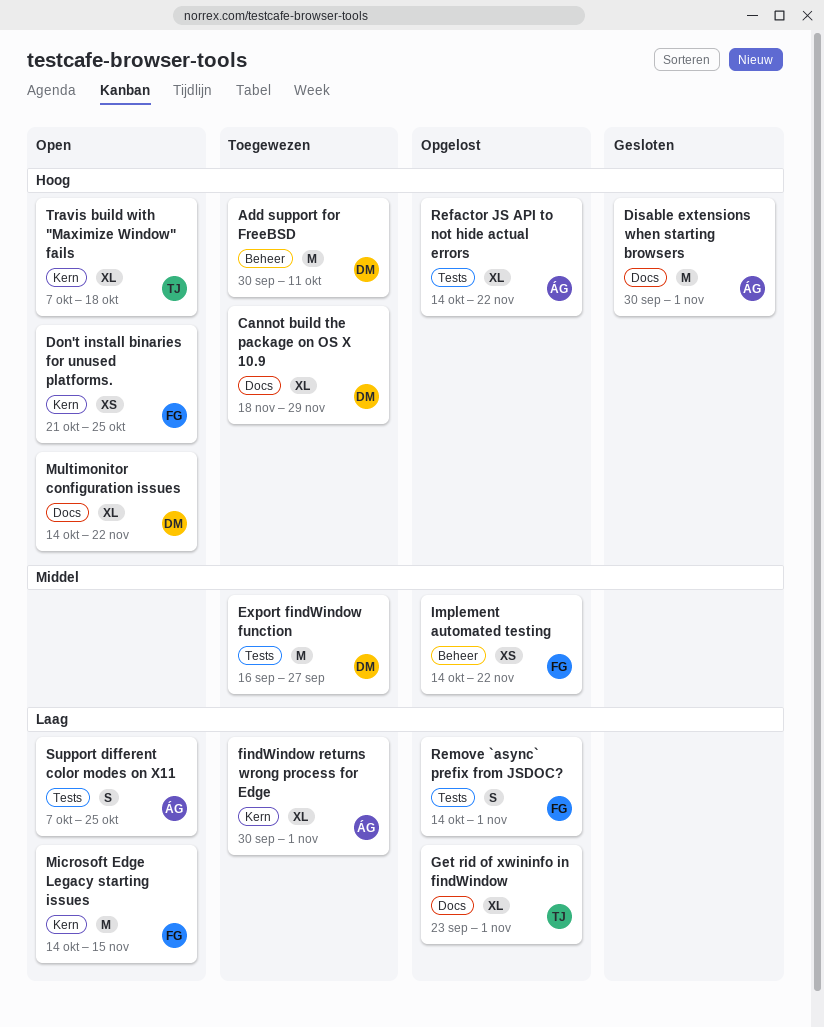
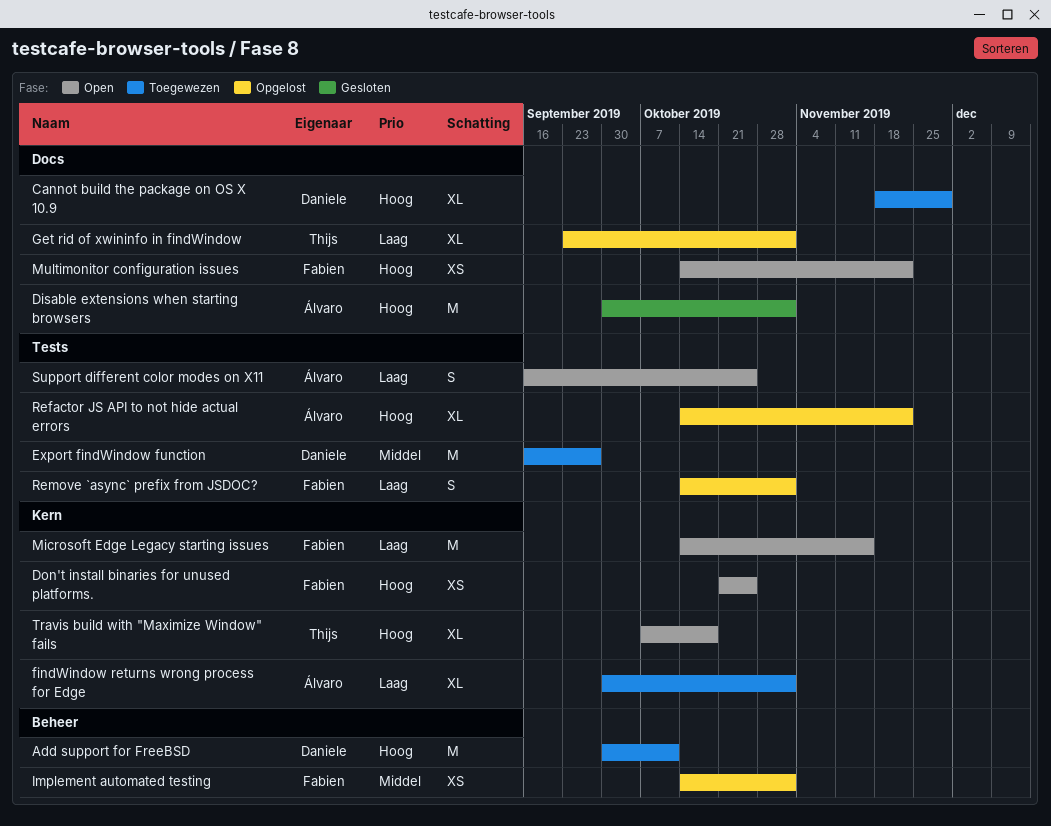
Implement automated testing, due: Nov 22 -> Nov 1
Multimonitor configuration issues, owner: Daniele -> Fabien
Multimonitor configuration issues, estimate: XL -> XS
Support different color modes on X11, start: Oct 7 -> Sep 16

